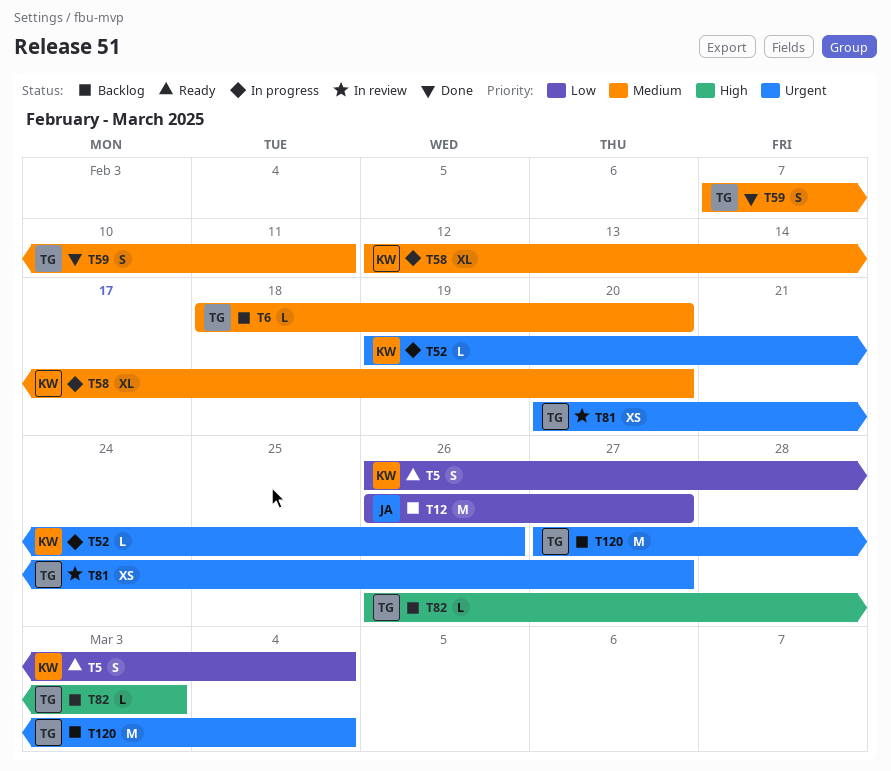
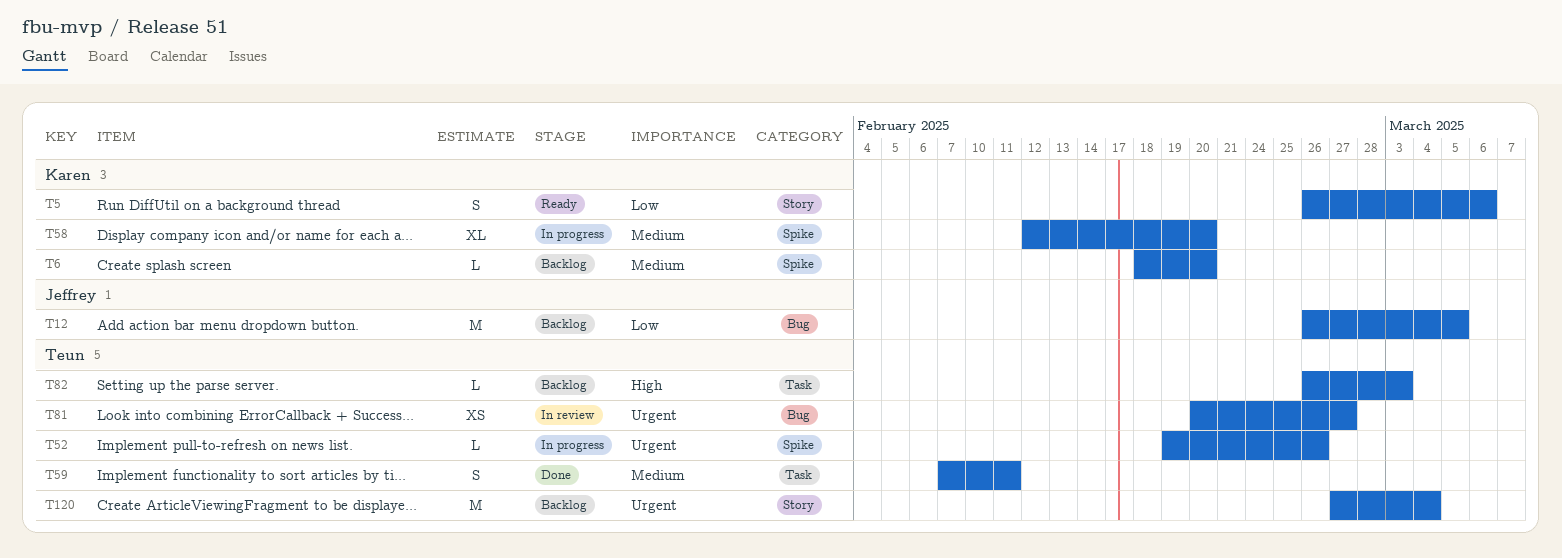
T5, due: Mar 4 -> Mar 6
T6, owner: Teun -> Karen
T12, due: Feb 27 -> Mar 5
T52, owner: Karen -> Teun

